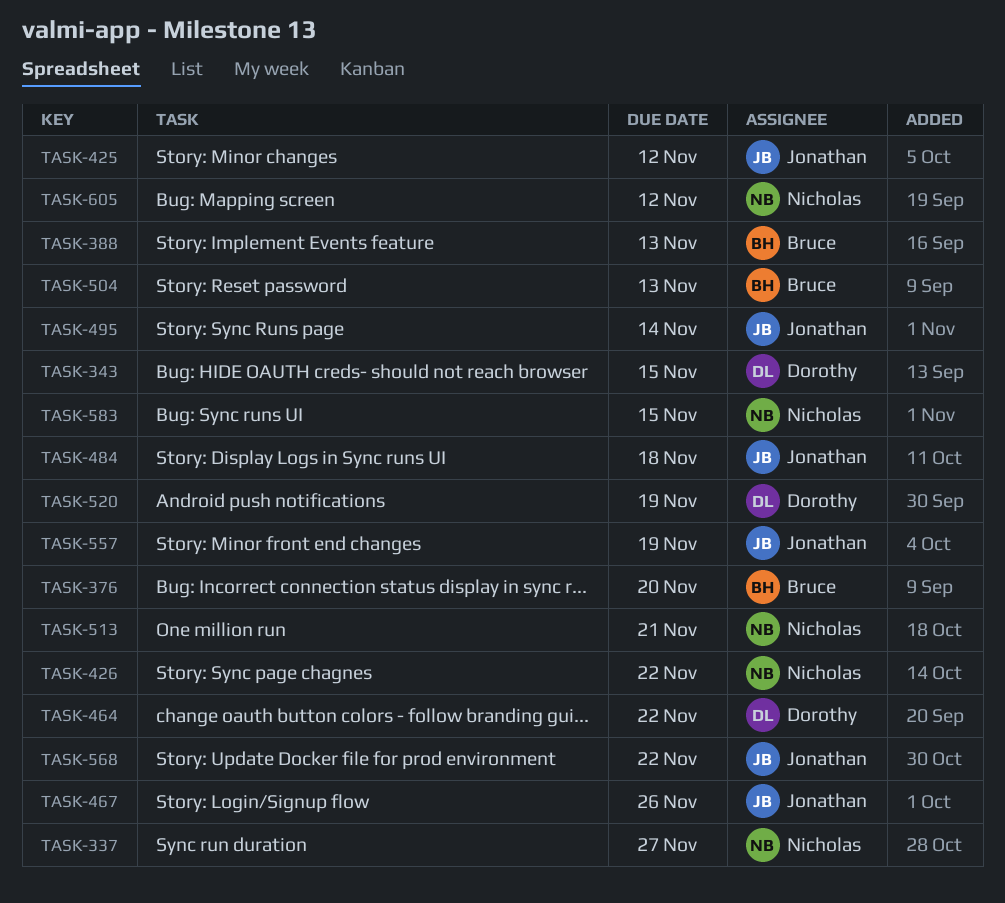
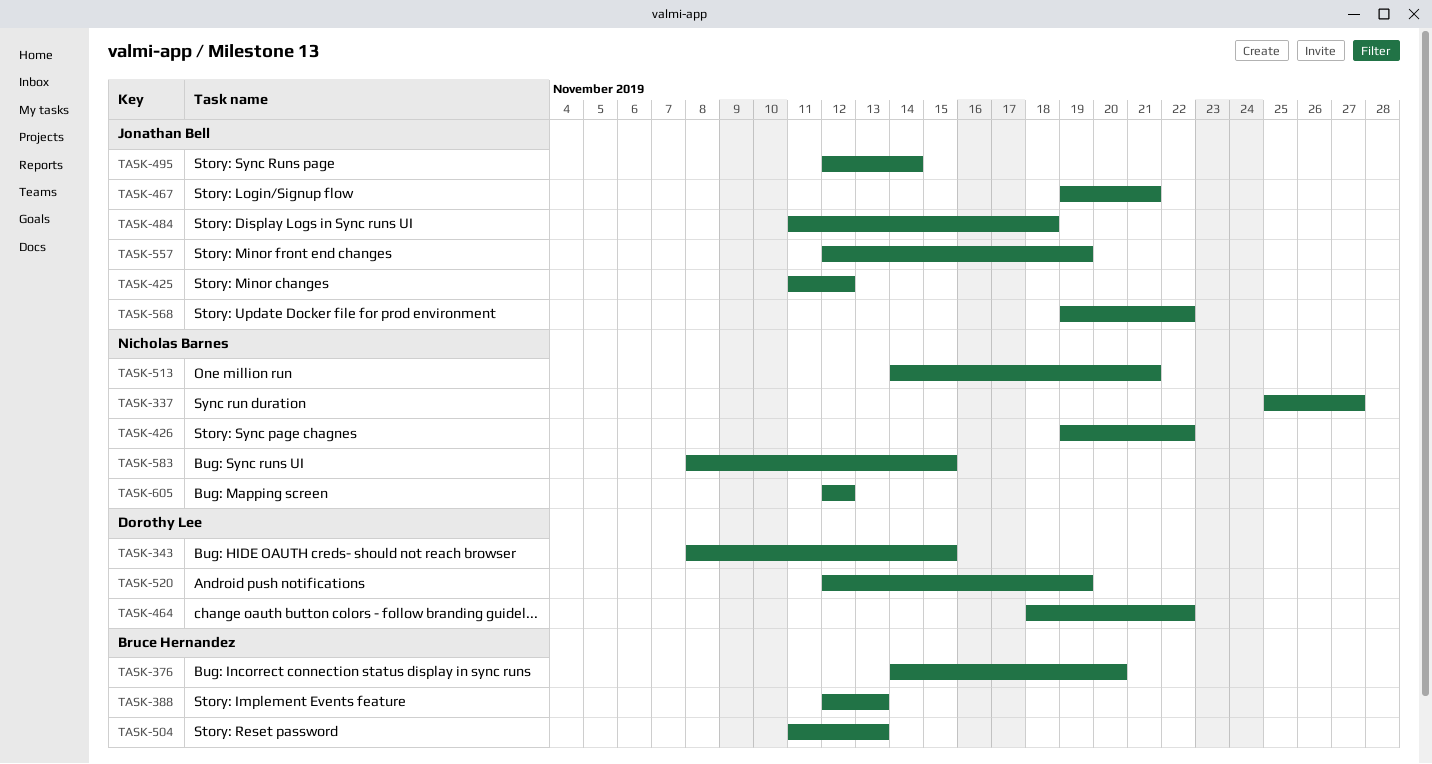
TASK-467, due: Nov 26 -> Nov 21

